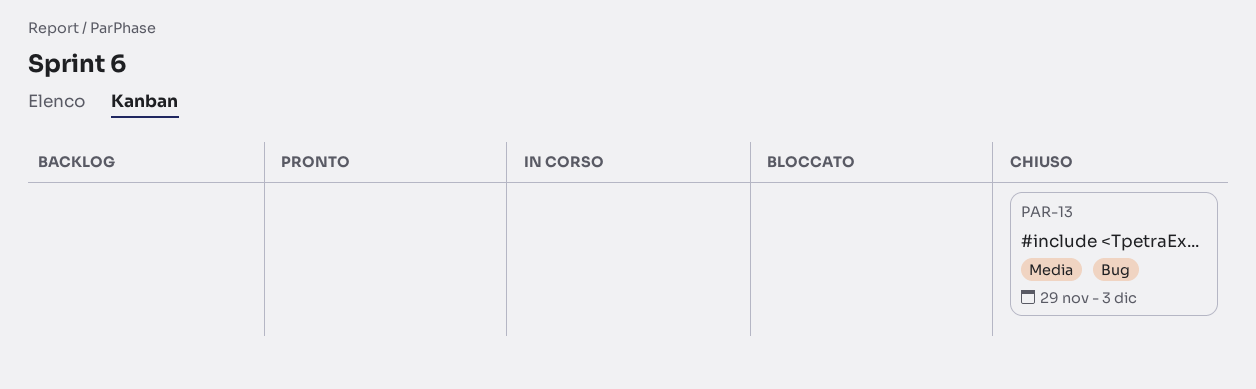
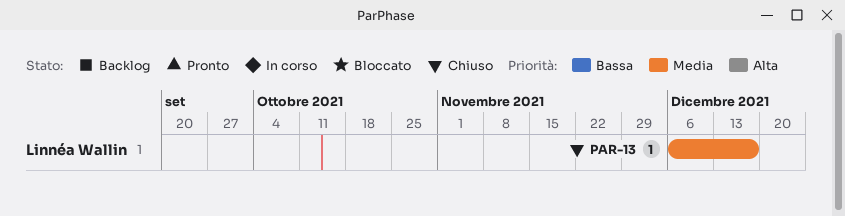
PAR-13, start: Nov 29 -> Dec 6
PAR-13, due: Dec 3 -> Dec 17

